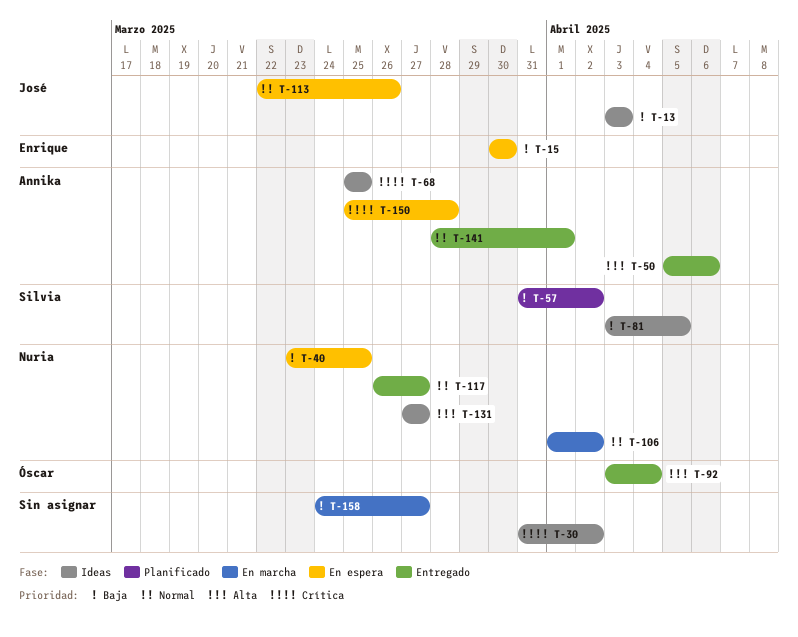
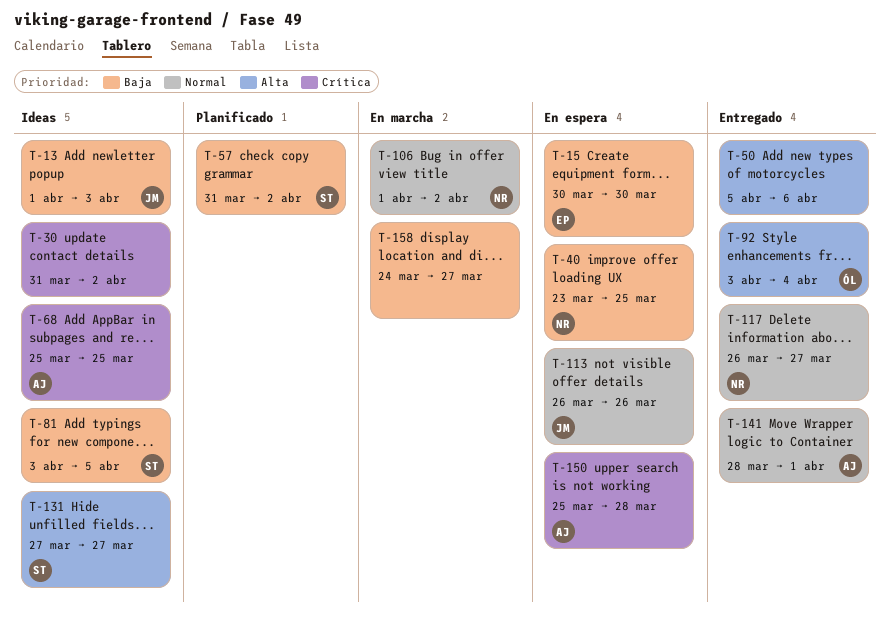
T-13, start: Apr 3 -> Apr 1
T-50, owner: Annika -> none
T-113, start: Mar 22 -> Mar 26
T-131, owner: Nuria -> Silvia

